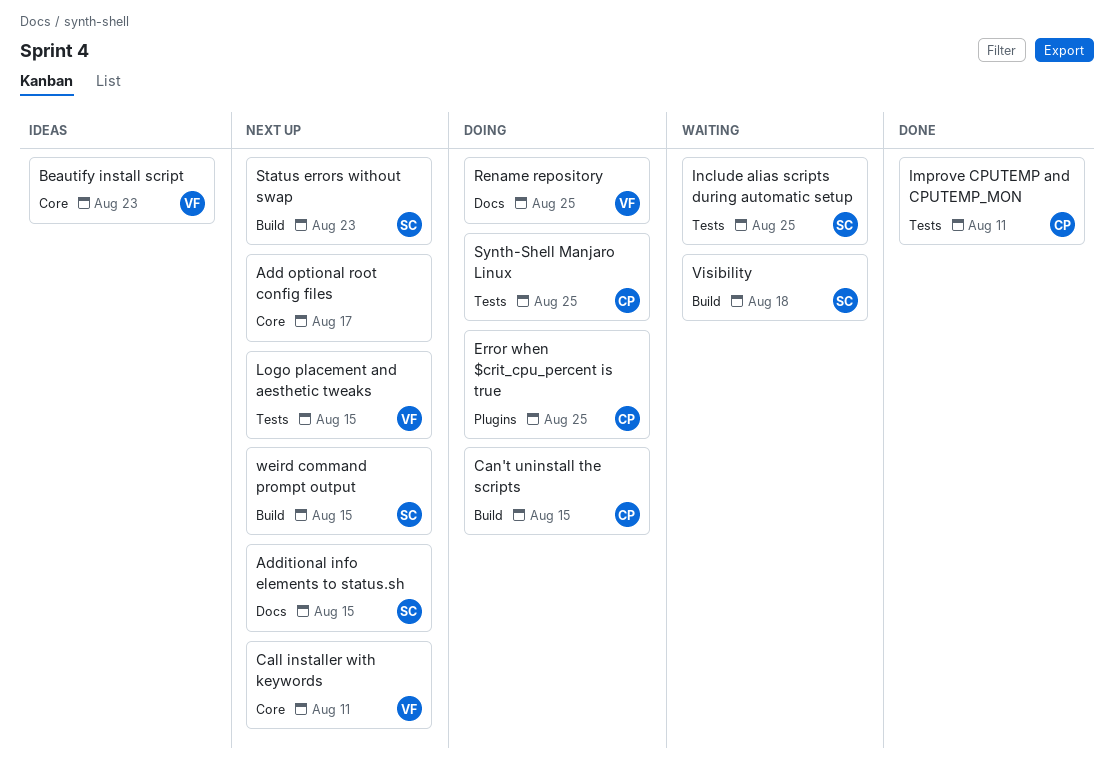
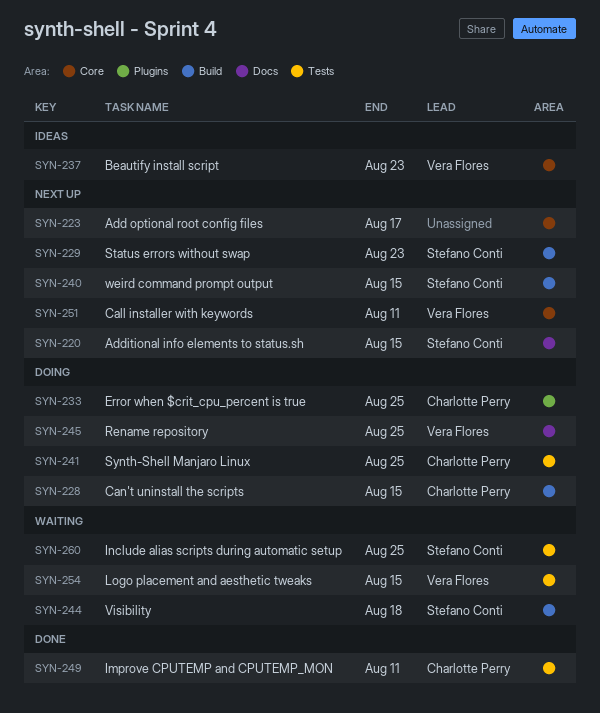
Logo placement and aesthetic tweaks, status: Next up -> Waiting

